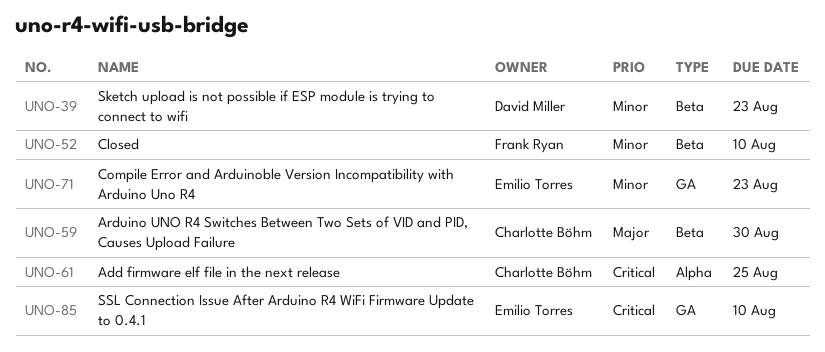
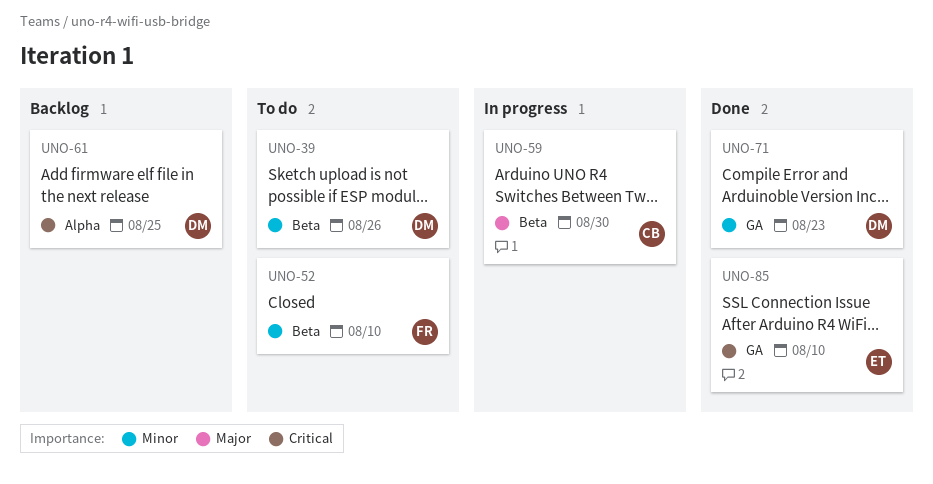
UNO-39, due: Aug 23 -> Aug 26
UNO-61, owner: Charlotte Böhm -> David Miller
UNO-71, owner: Emilio Torres -> David Miller

